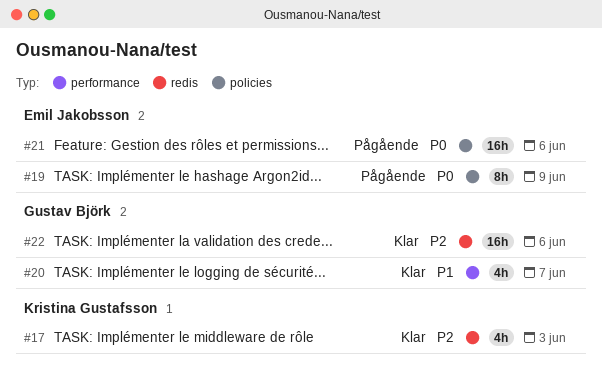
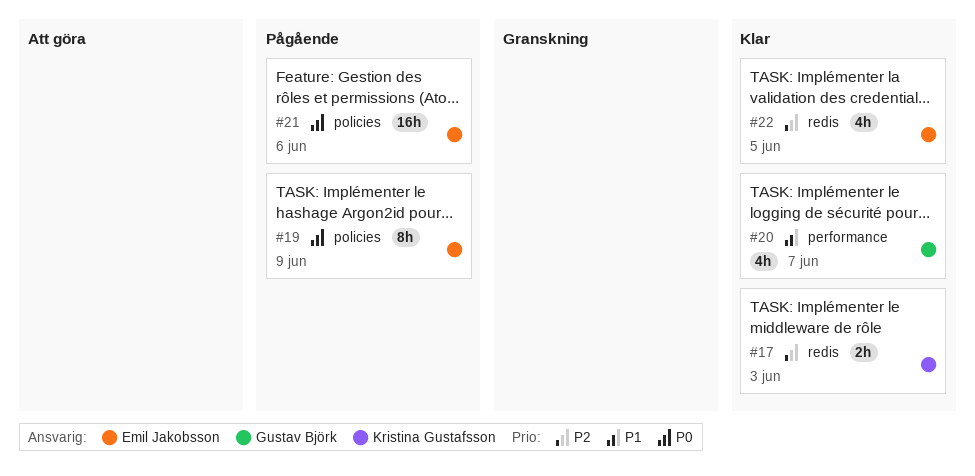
#17, estimate: 4h -> 2h
#22, owner: Gustav Björk -> Emil Jakobsson
#22, estimate: 16h -> 4h
#22, due: Jun 6 -> Jun 5

